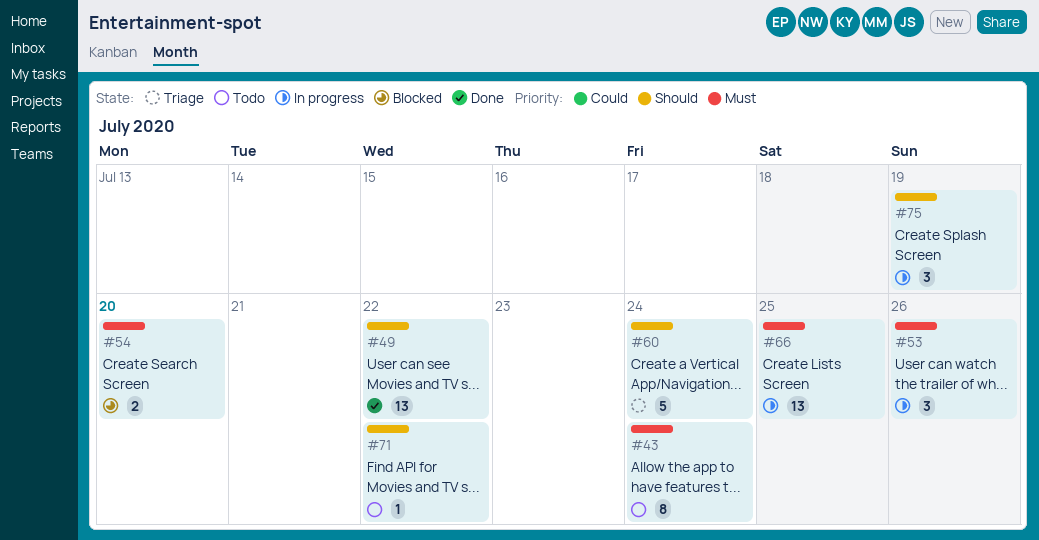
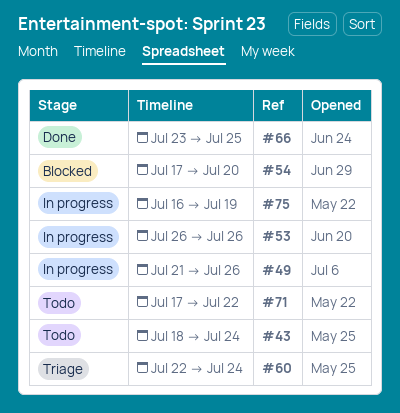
#49, status: Done -> In progress
#49, due: Jul 22 -> Jul 26
#66, status: In progress -> Done

